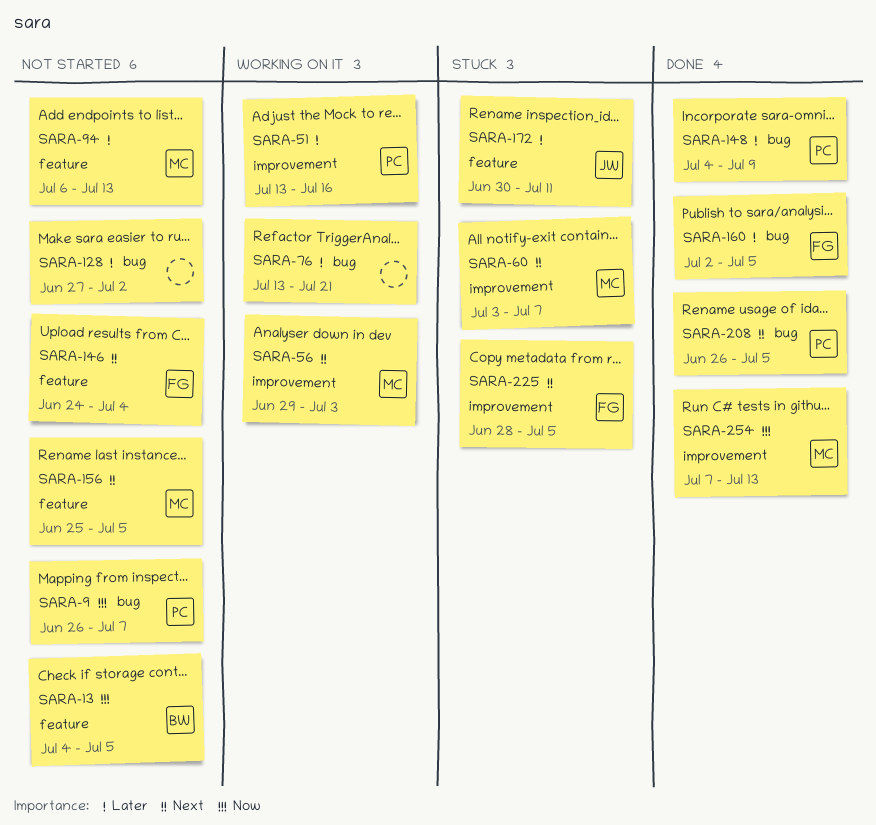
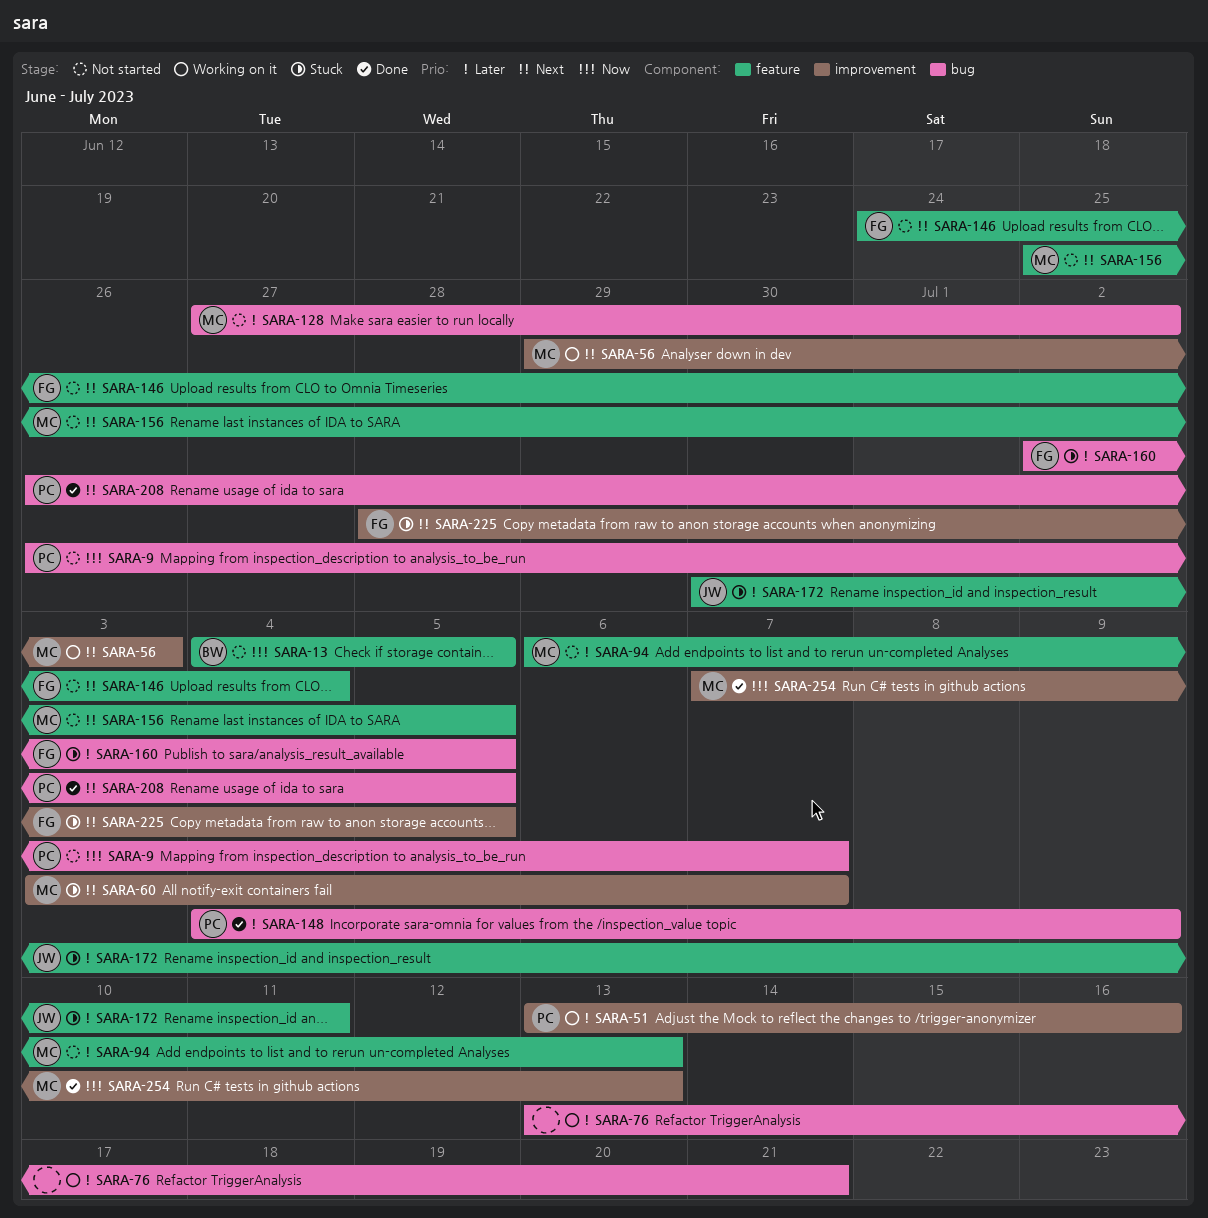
SARA-128, owner: none -> MC
SARA-160, status: Done -> Stuck

